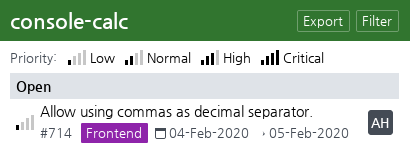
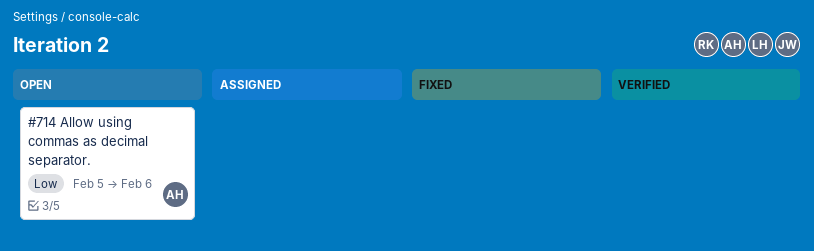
#714, start: Feb 4 -> Feb 5
#714, due: Feb 5 -> Feb 6

